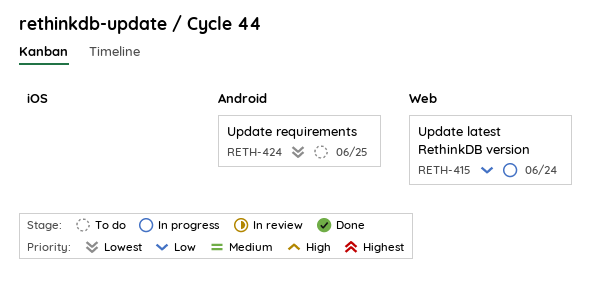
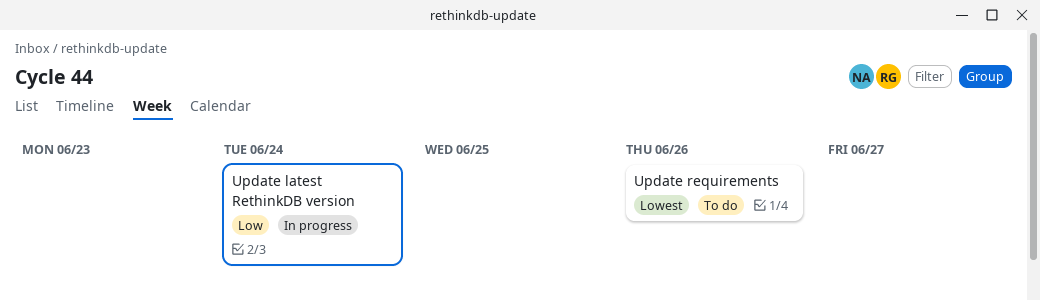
Update requirements, due: Jun 25 -> Jun 26

